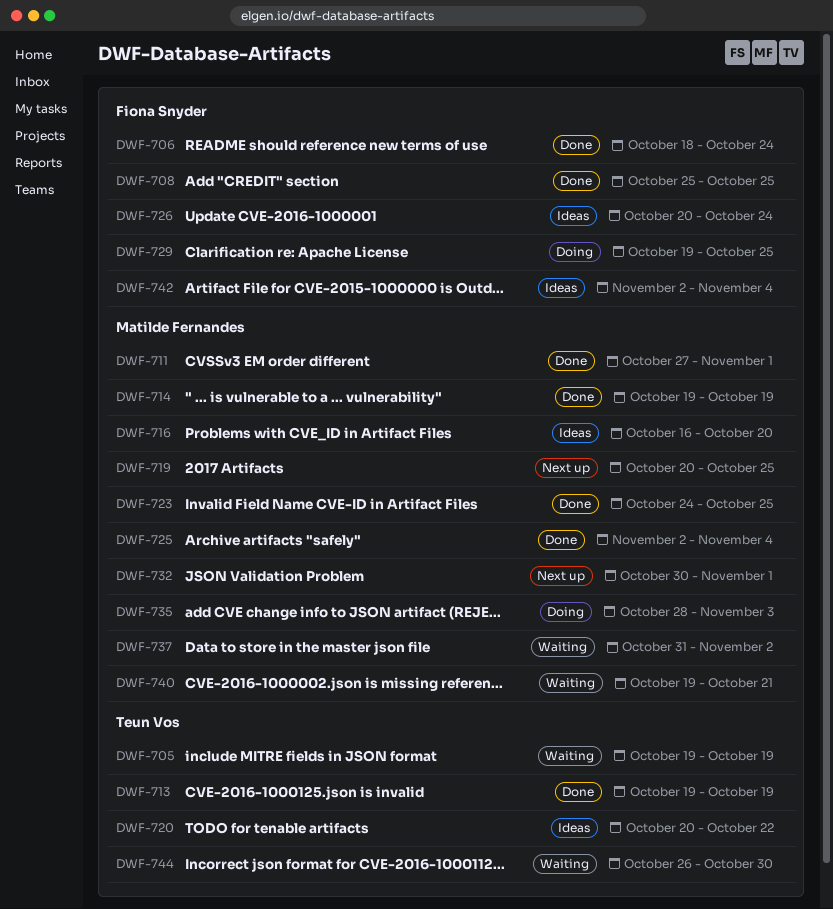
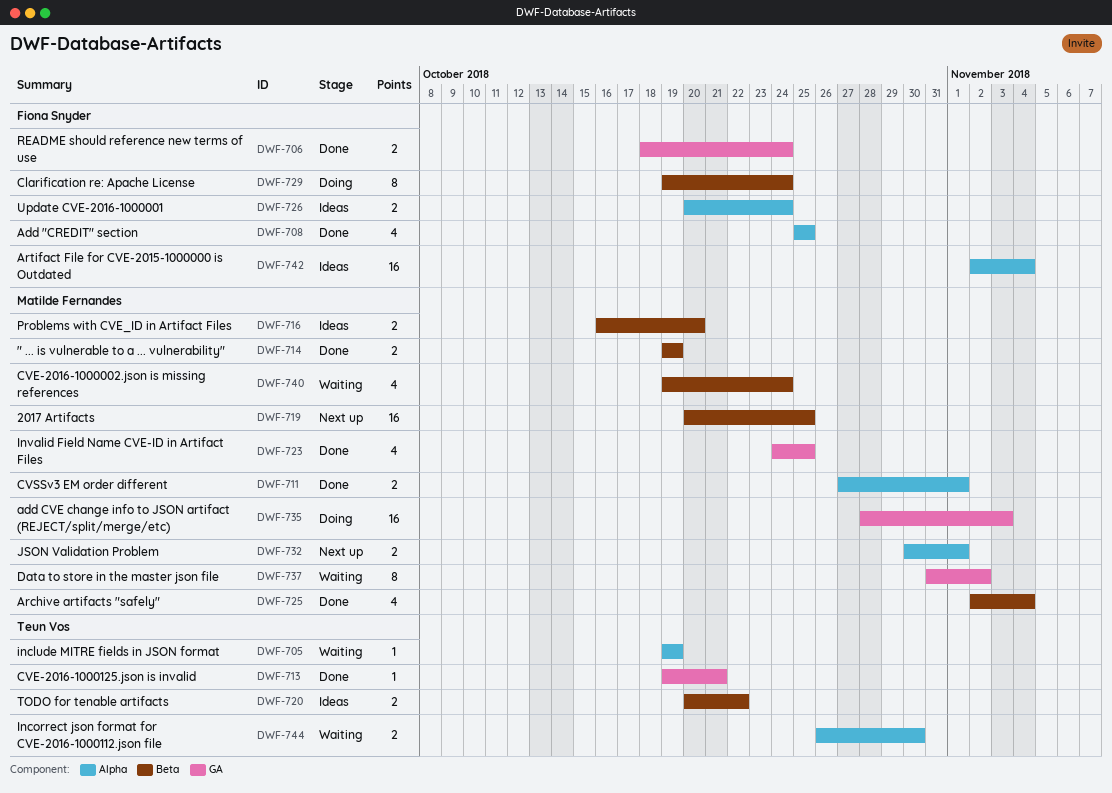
DWF-713, due: Oct 19 -> Oct 21
DWF-729, due: Oct 25 -> Oct 24
DWF-740, due: Oct 21 -> Oct 24

